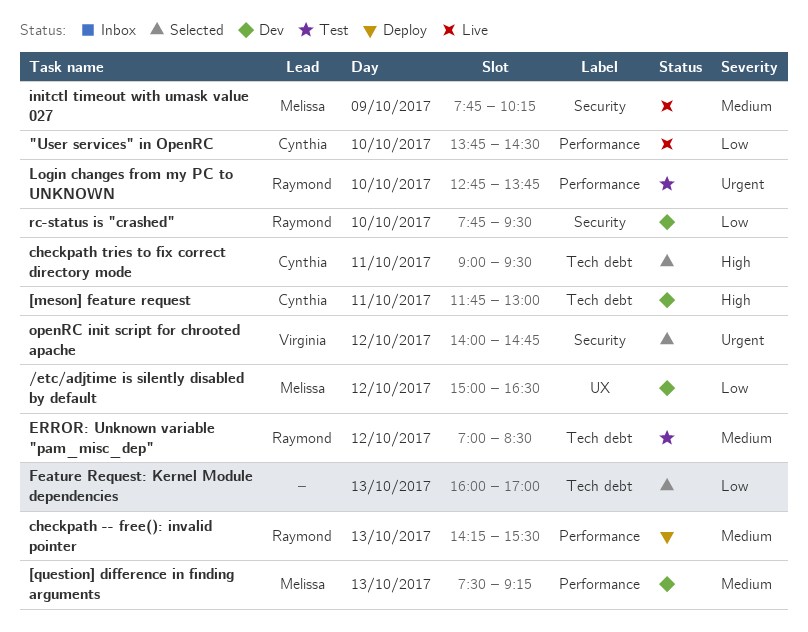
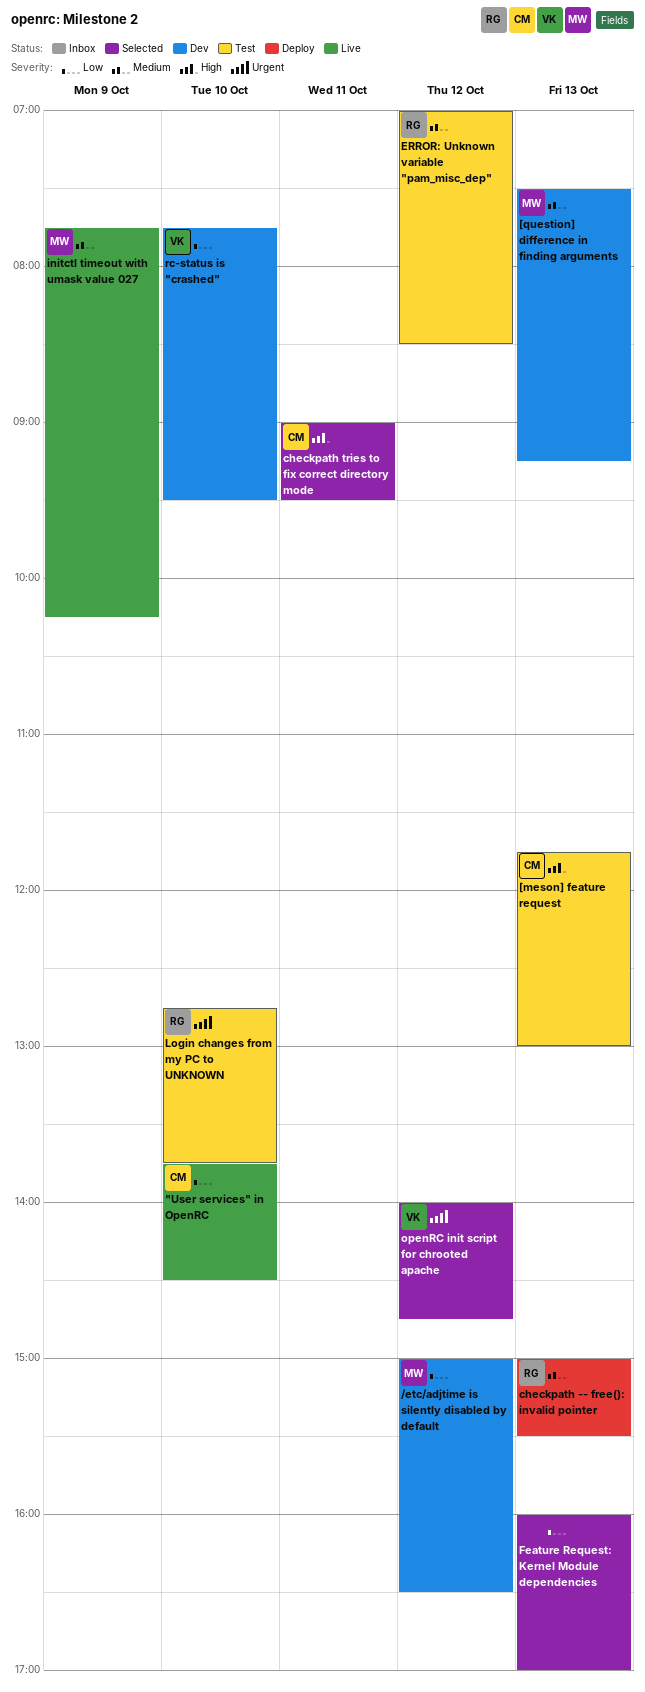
[meson] feature request, status: Dev -> Test
[meson] feature request, day: Oct 11 -> Oct 13
checkpath -- free(): invalid pointer, begins: 14:15 -> 15:00
rc-status is "crashed", owner: Raymond -> Virginia

